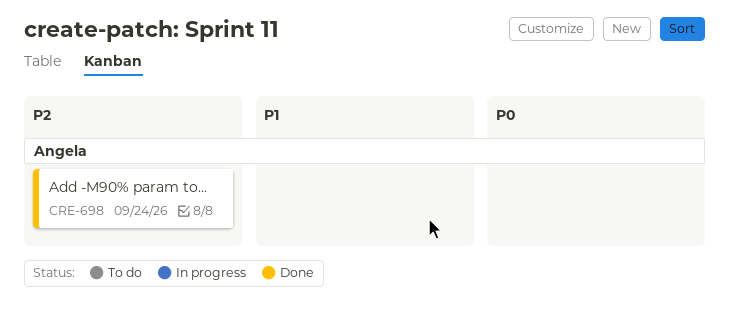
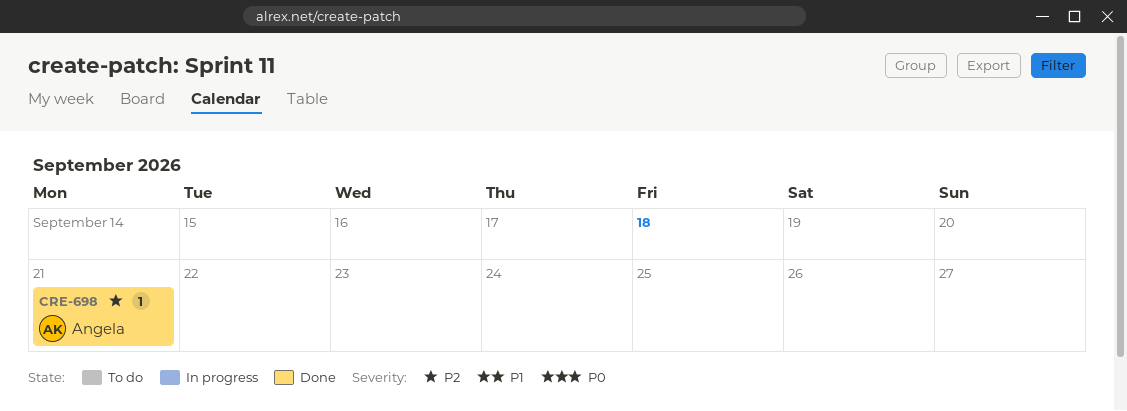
CRE-698, due: Sep 24 -> Sep 21

